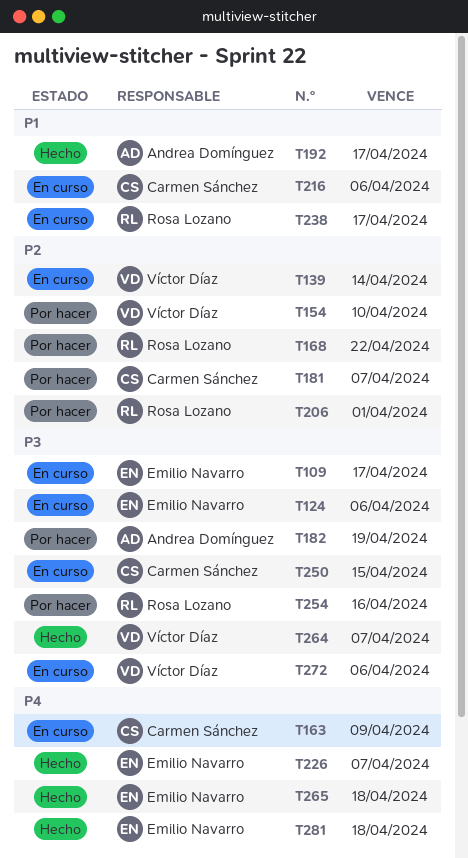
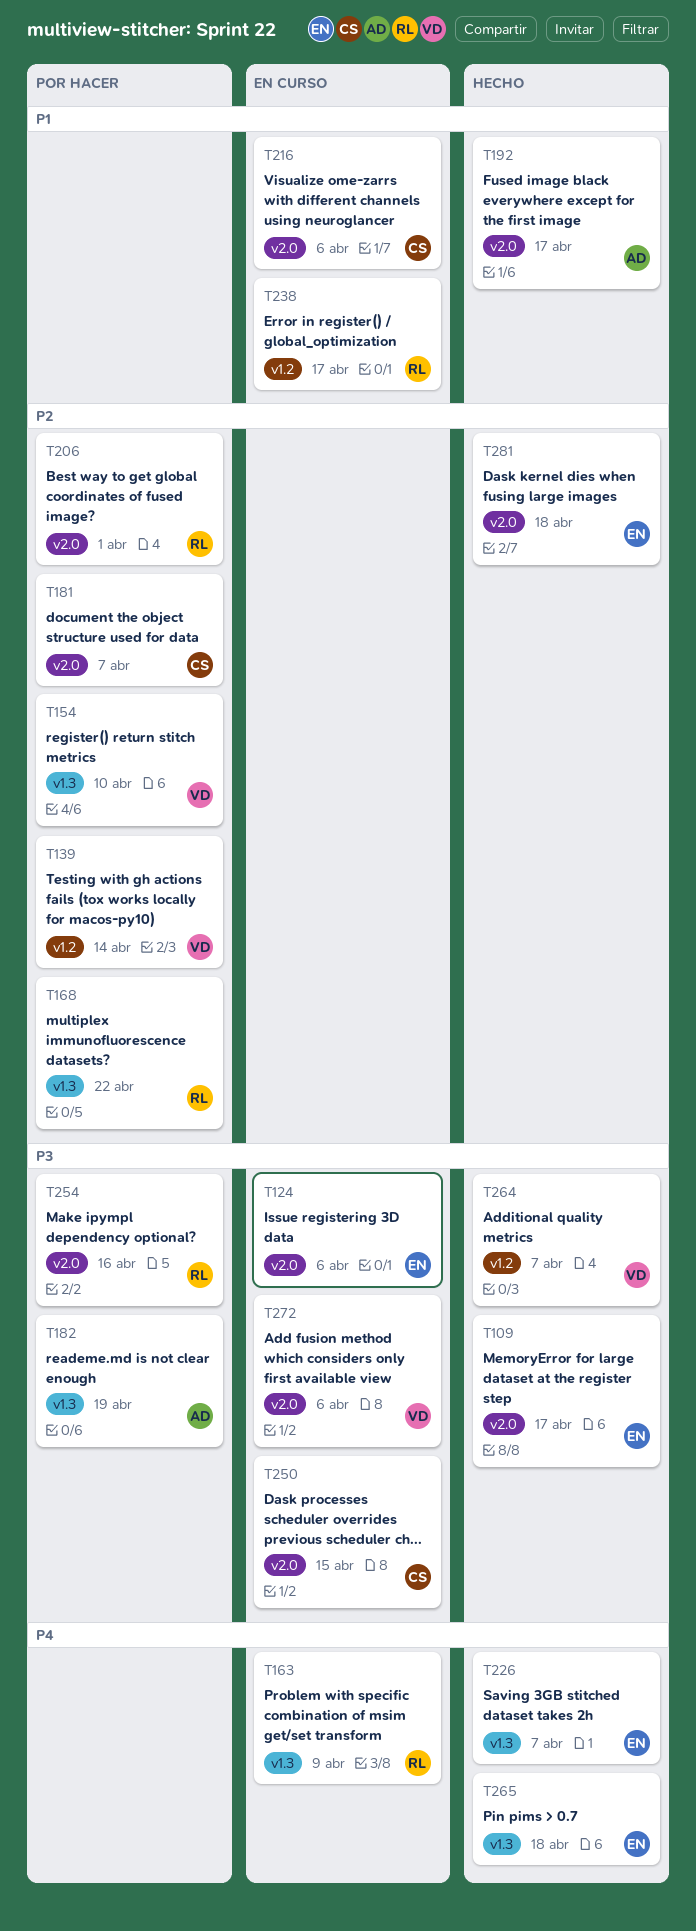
T109, status: En curso -> Hecho
T139, status: En curso -> Por hacer
T163, owner: Carmen Sánchez -> Rosa Lozano
T281, priority: P4 -> P2

